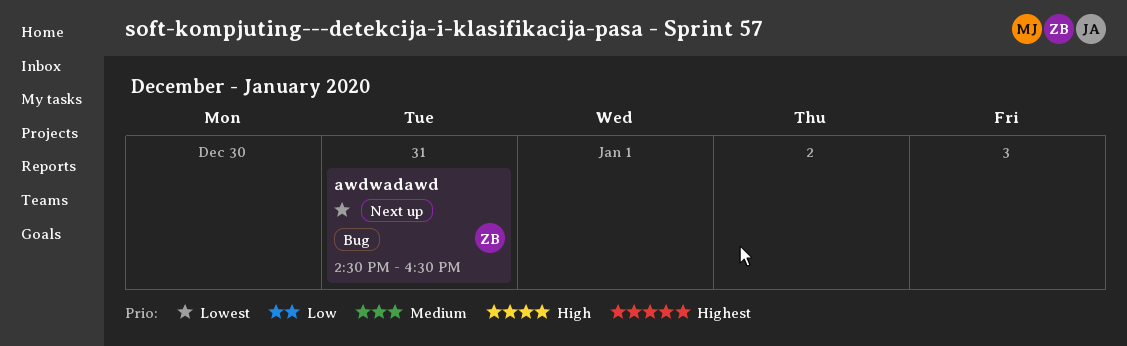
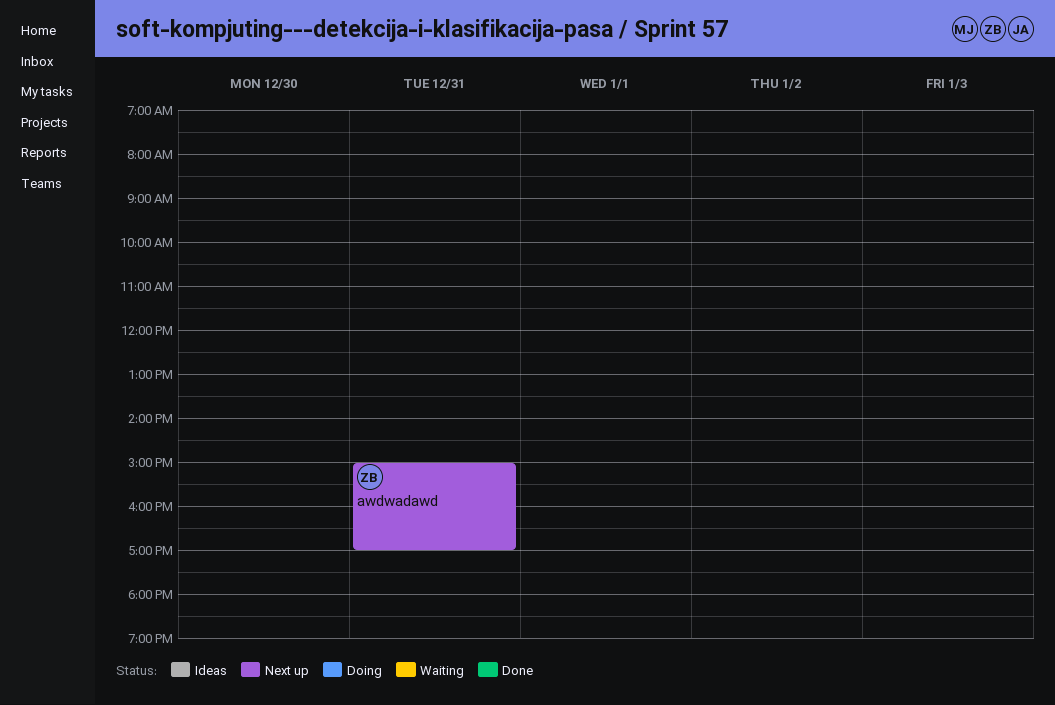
awdwadawd, begins: 14:30 -> 15:00
awdwadawd, ends: 16:30 -> 17:00

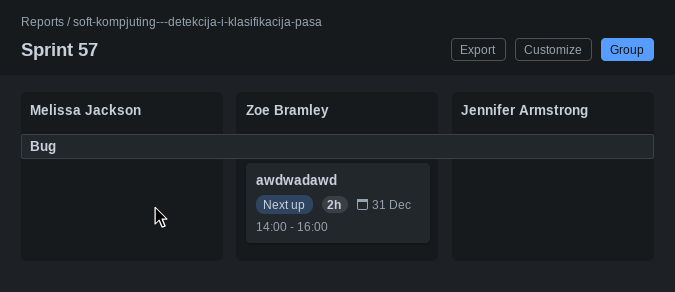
awdwadawd, begins: 15:00 -> 14:00
awdwadawd, ends: 17:00 -> 16:00

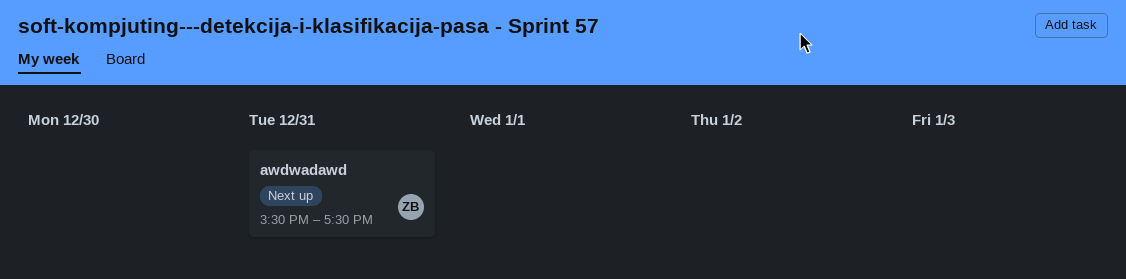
awdwadawd, begins: 14:00 -> 15:30
awdwadawd, ends: 16:00 -> 17:30

